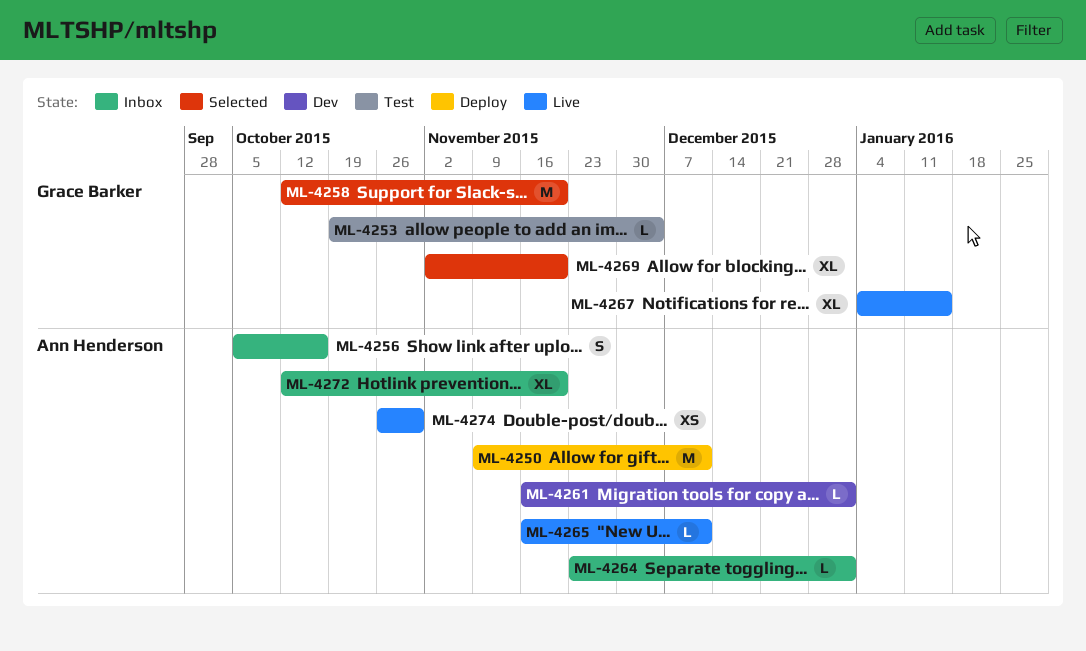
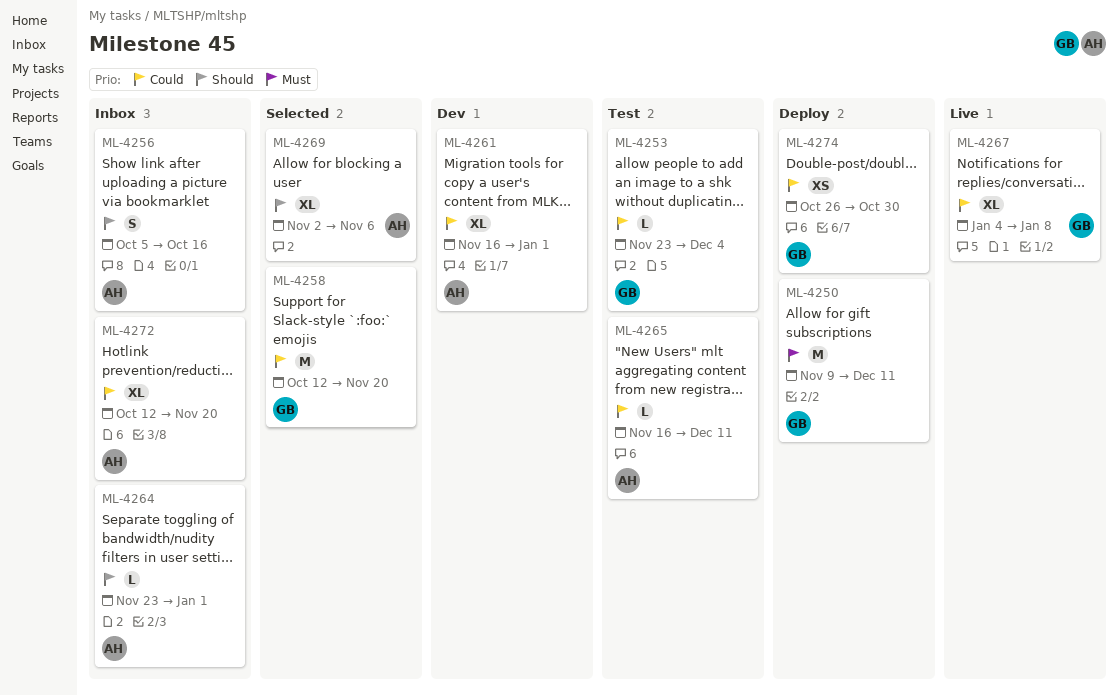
ML-4250, owner: Ann Henderson -> Grace Barker
ML-4253, start: Oct 19 -> Nov 23
ML-4261, estimate: L -> XL
ML-4265, status: Live -> Test
ML-4267, due: Jan 15 -> Jan 8
ML-4269, owner: Grace Barker -> Ann Henderson
ML-4269, due: Nov 20 -> Nov 6
ML-4274, status: Live -> Deploy
ML-4274, owner: Ann Henderson -> Grace Barker

